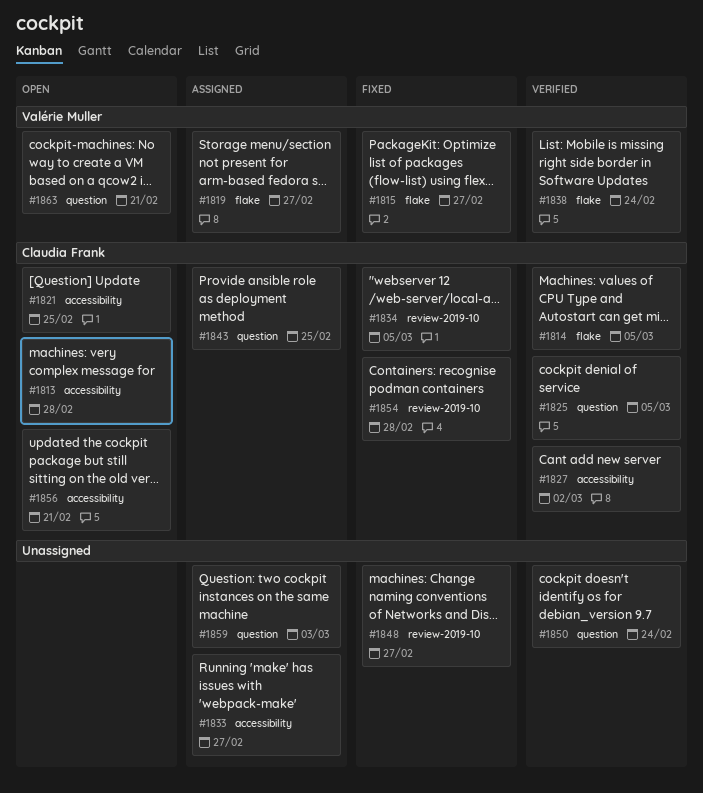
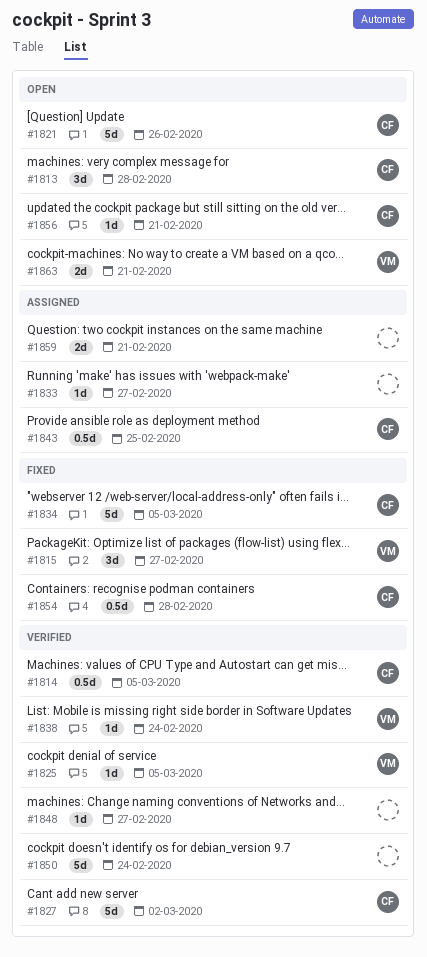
#1819: present -> none
#1821, due: Feb 25 -> Feb 26
#1825, owner: Claudia Frank -> Valérie Muller
#1848, status: Fixed -> Verified
#1859, due: Mar 3 -> Feb 21

